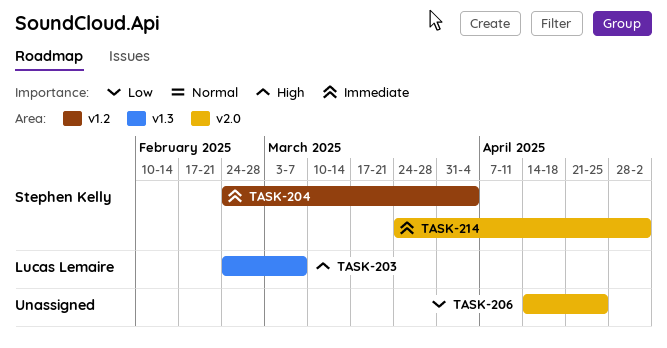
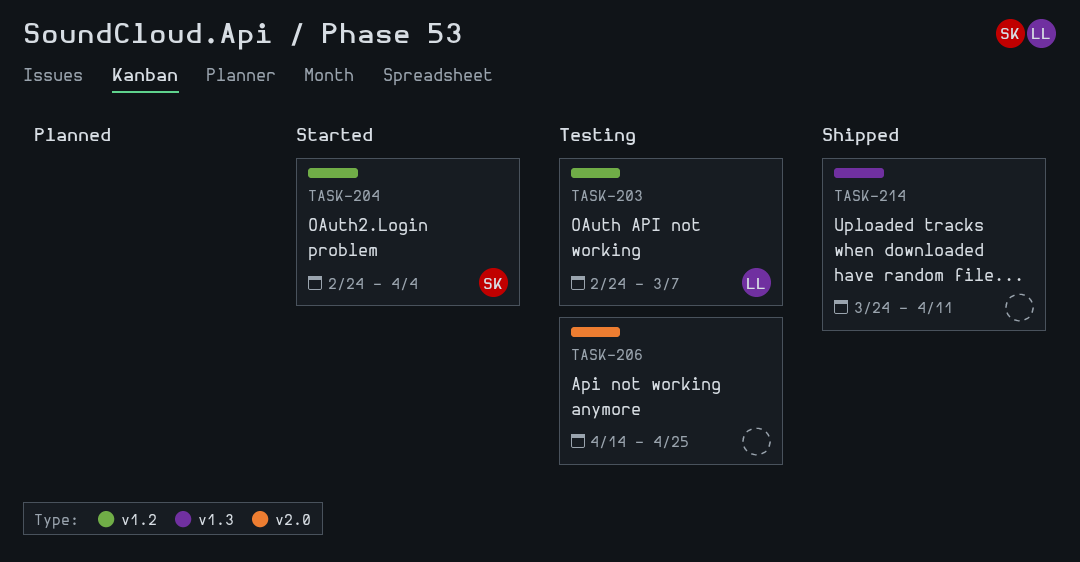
TASK-203, label: v1.3 -> v1.2
TASK-214, owner: Stephen Kelly -> none
TASK-214, label: v2.0 -> v1.3
TASK-214, due: May 2 -> Apr 11

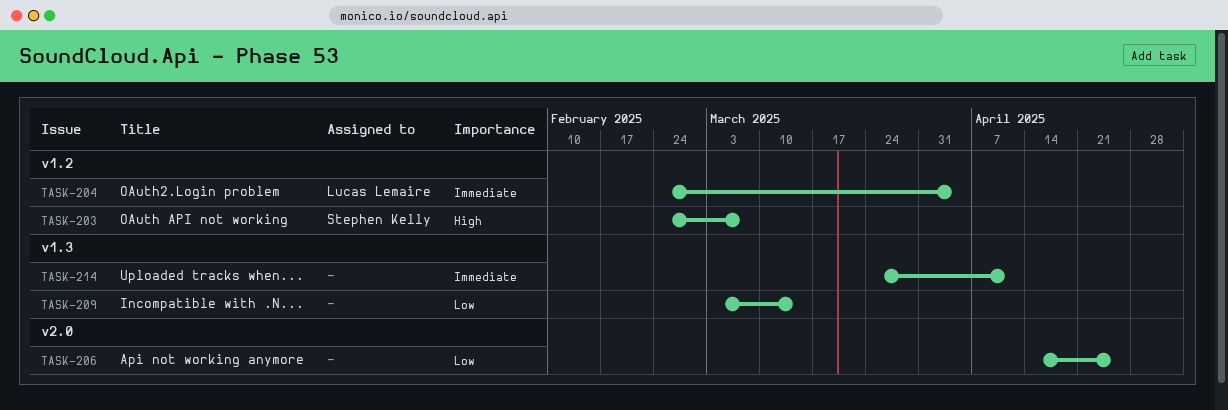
TASK-203, owner: Lucas Lemaire -> Stephen Kelly
TASK-204, owner: Stephen Kelly -> Lucas Lemaire
TASK-209: none -> present

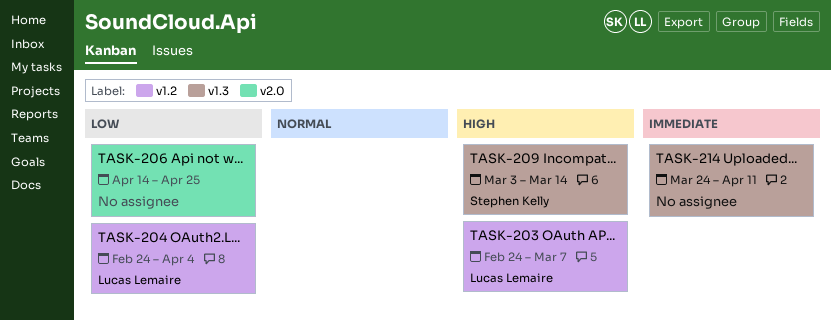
TASK-203, owner: Stephen Kelly -> Lucas Lemaire
TASK-204, priority: Immediate -> Low
TASK-209, owner: none -> Stephen Kelly
TASK-209, priority: Low -> High

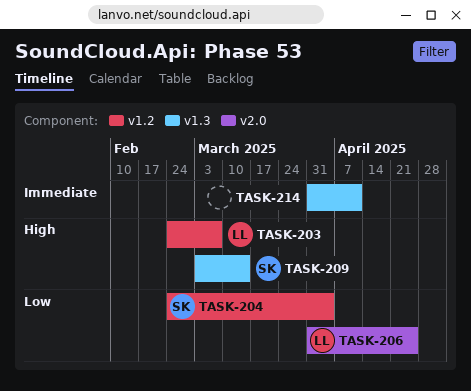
TASK-204, owner: Lucas Lemaire -> Stephen Kelly
TASK-206, owner: none -> Lucas Lemaire
TASK-206, start: Apr 14 -> Mar 31
TASK-214, start: Mar 24 -> Mar 31

